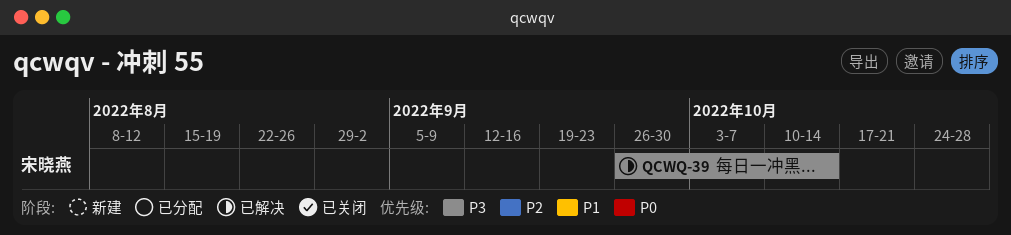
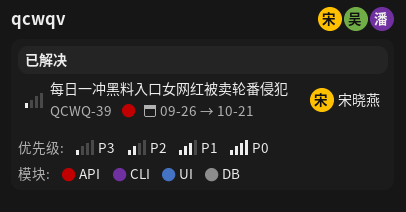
QCWQ-39, due: Oct 14 -> Oct 21

